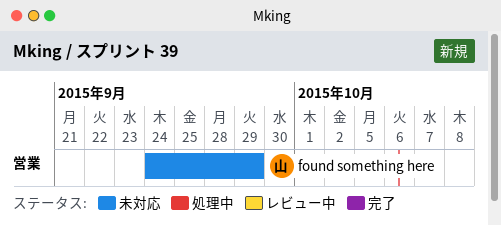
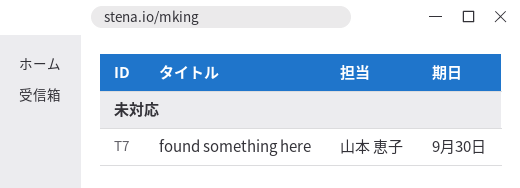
found something here, due: Sep 29 -> Sep 30

